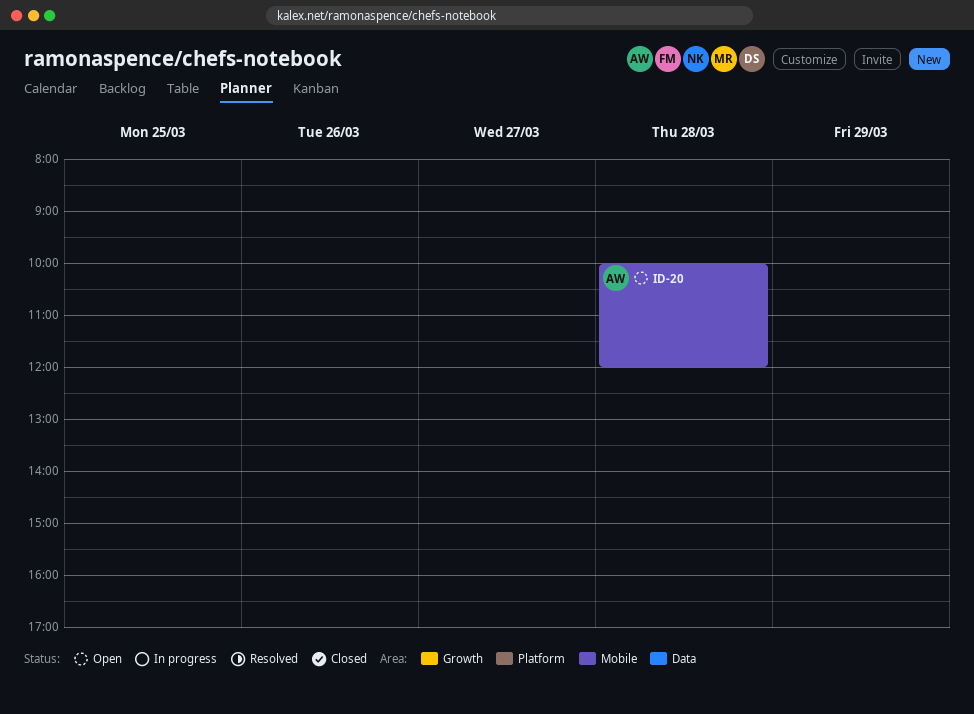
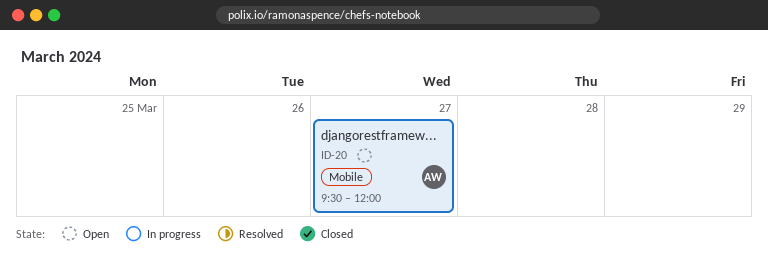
ID-20, day: Mar 28 -> Mar 27
ID-20, begins: 10:00 -> 09:30

